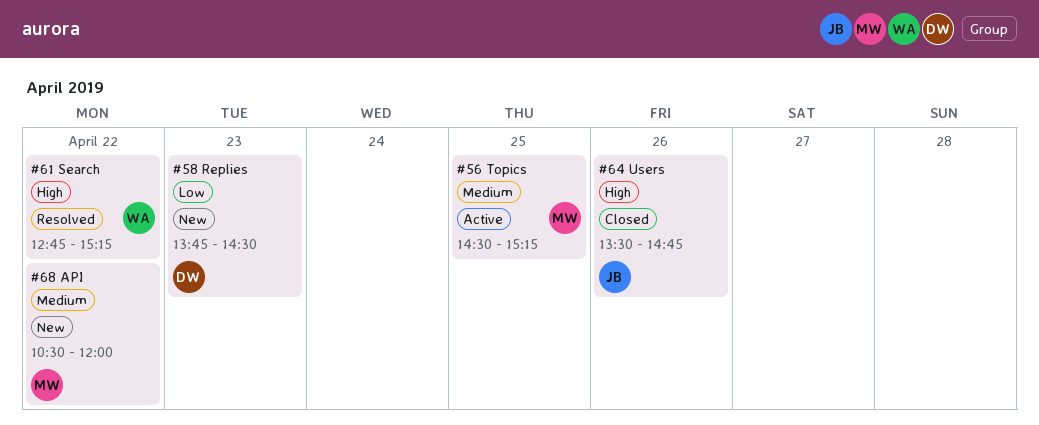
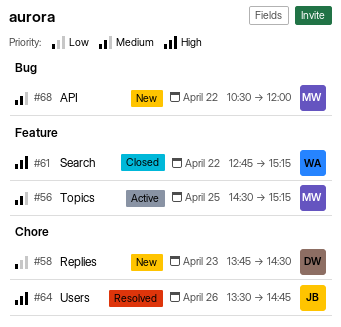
#61, status: Resolved -> Closed
#64, status: Closed -> Resolved

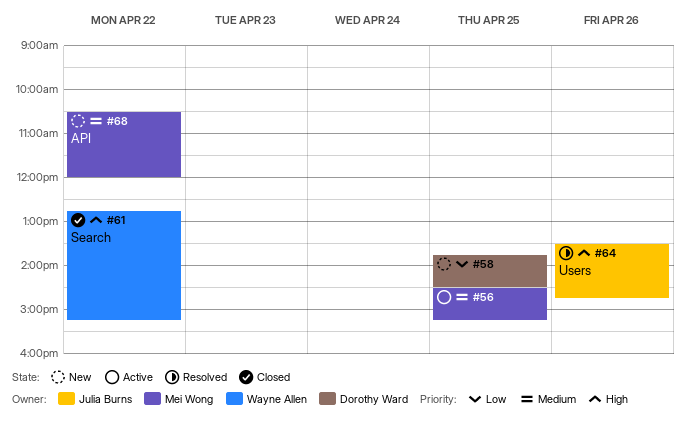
#58, day: Apr 23 -> Apr 25

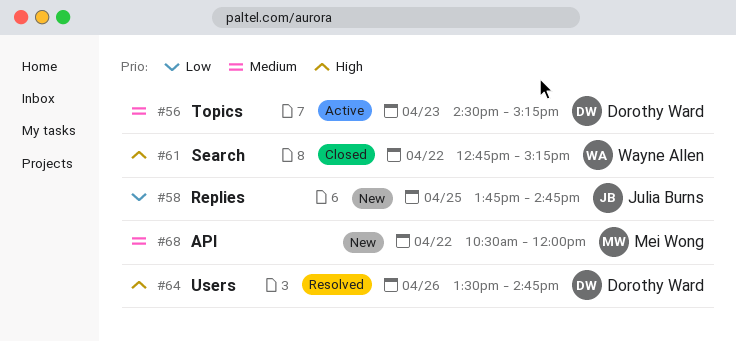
#56, owner: Mei Wong -> Dorothy Ward
#56, day: Apr 25 -> Apr 23
#58, owner: Dorothy Ward -> Julia Burns
#58, ends: 14:30 -> 14:45
#64, owner: Julia Burns -> Dorothy Ward

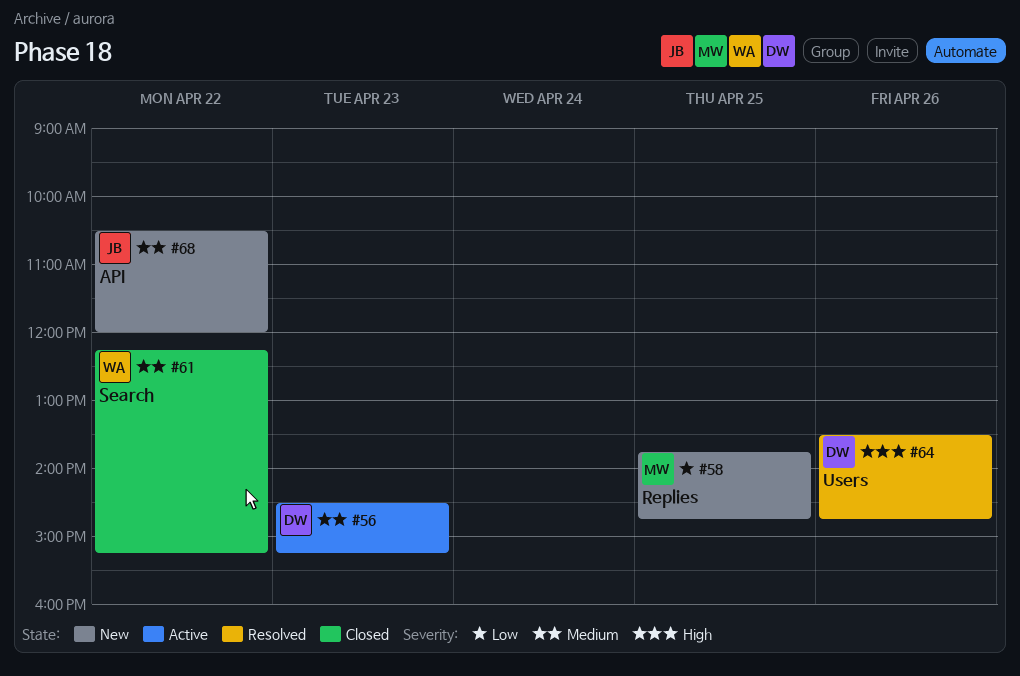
#58, owner: Julia Burns -> Mei Wong
#61, priority: High -> Medium
#61, begins: 12:45 -> 12:15
#68, owner: Mei Wong -> Julia Burns

